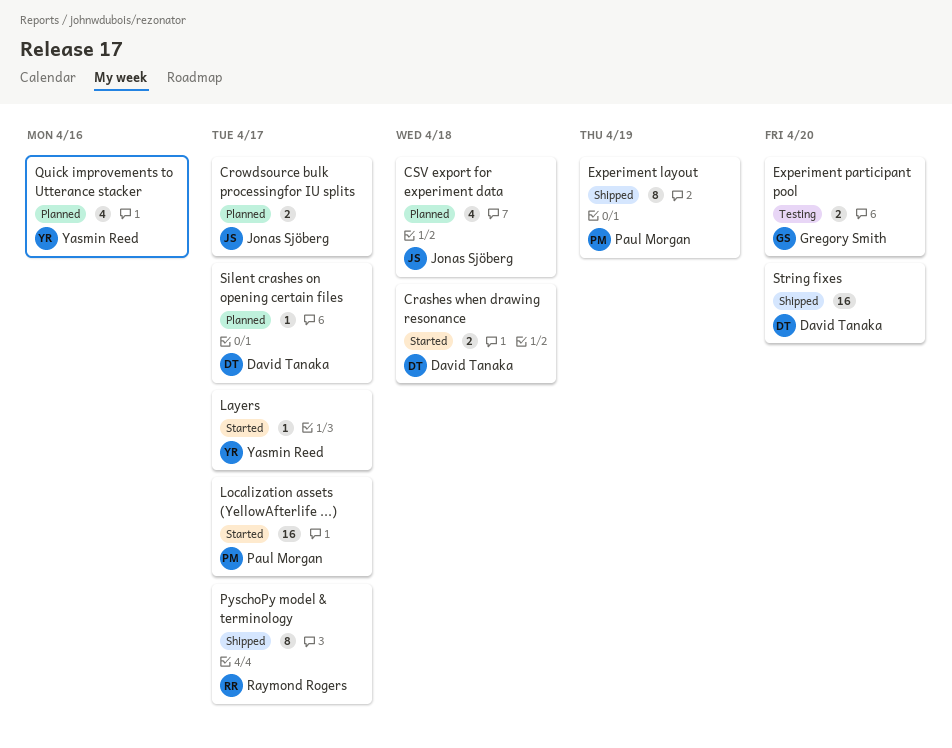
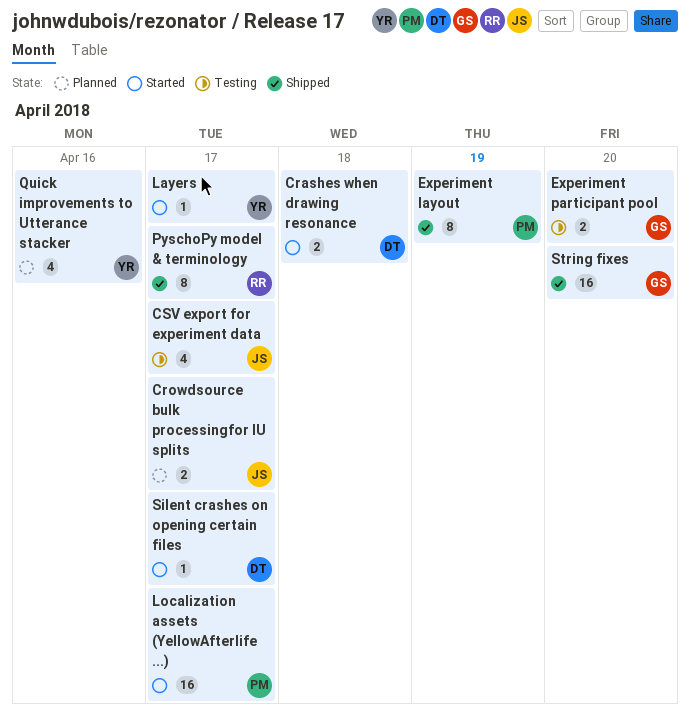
CSV export for experiment data, status: Planned -> Testing
CSV export for experiment data, due: Apr 18 -> Apr 17
Silent crashes on opening certain files, status: Planned -> Started
String fixes, owner: David Tanaka -> Gregory Smith

